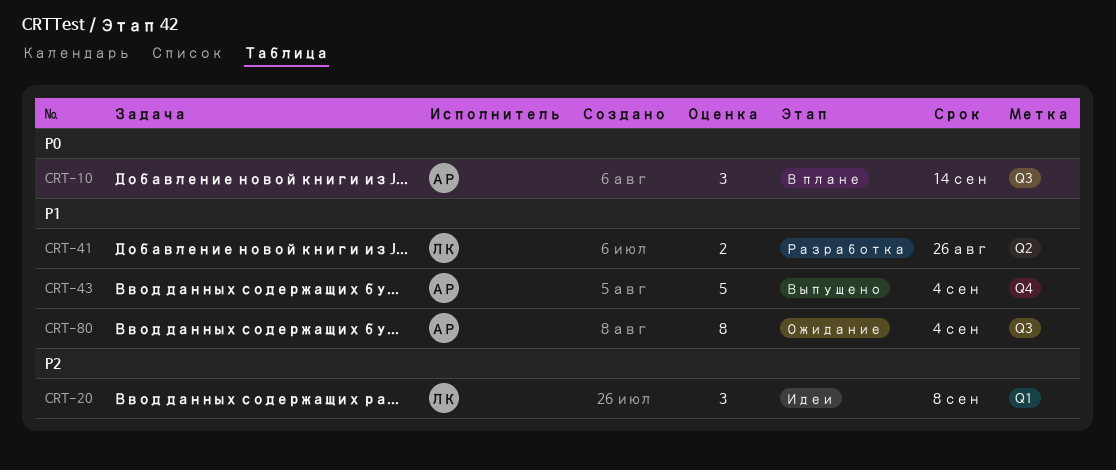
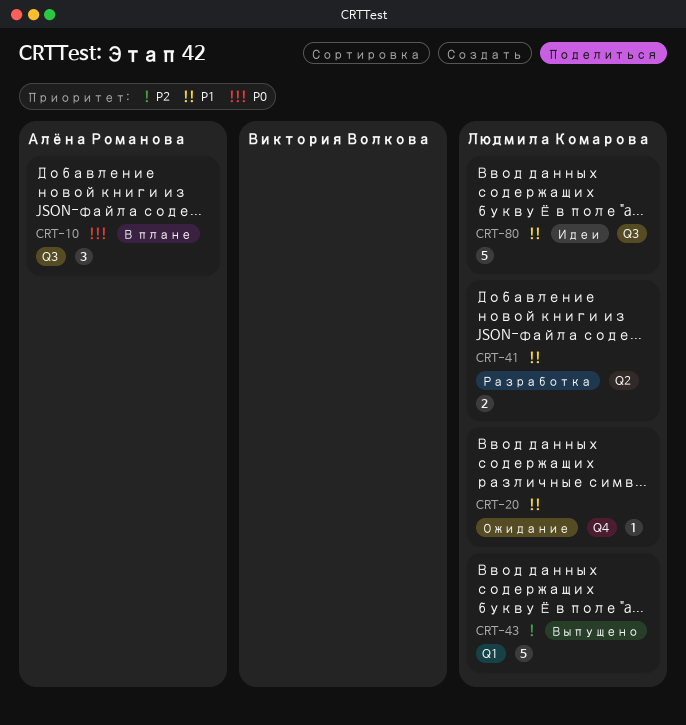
CRT-20, status: Идеи -> Ожидание
CRT-20, priority: P2 -> P1
CRT-20, label: Q1 -> Q4
CRT-20, estimate: 3 -> 1
CRT-43, owner: Алёна Романова -> Людмила Комарова
CRT-43, priority: P1 -> P2
CRT-43, label: Q4 -> Q1
CRT-80, status: Ожидание -> Идеи
CRT-80, owner: Алёна Романова -> Людмила Комарова
CRT-80, estimate: 8 -> 5

